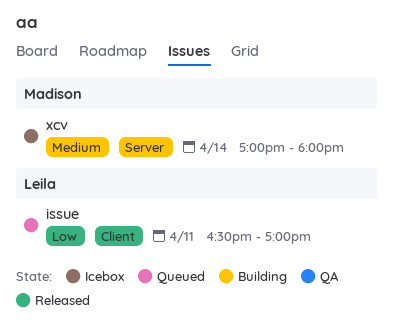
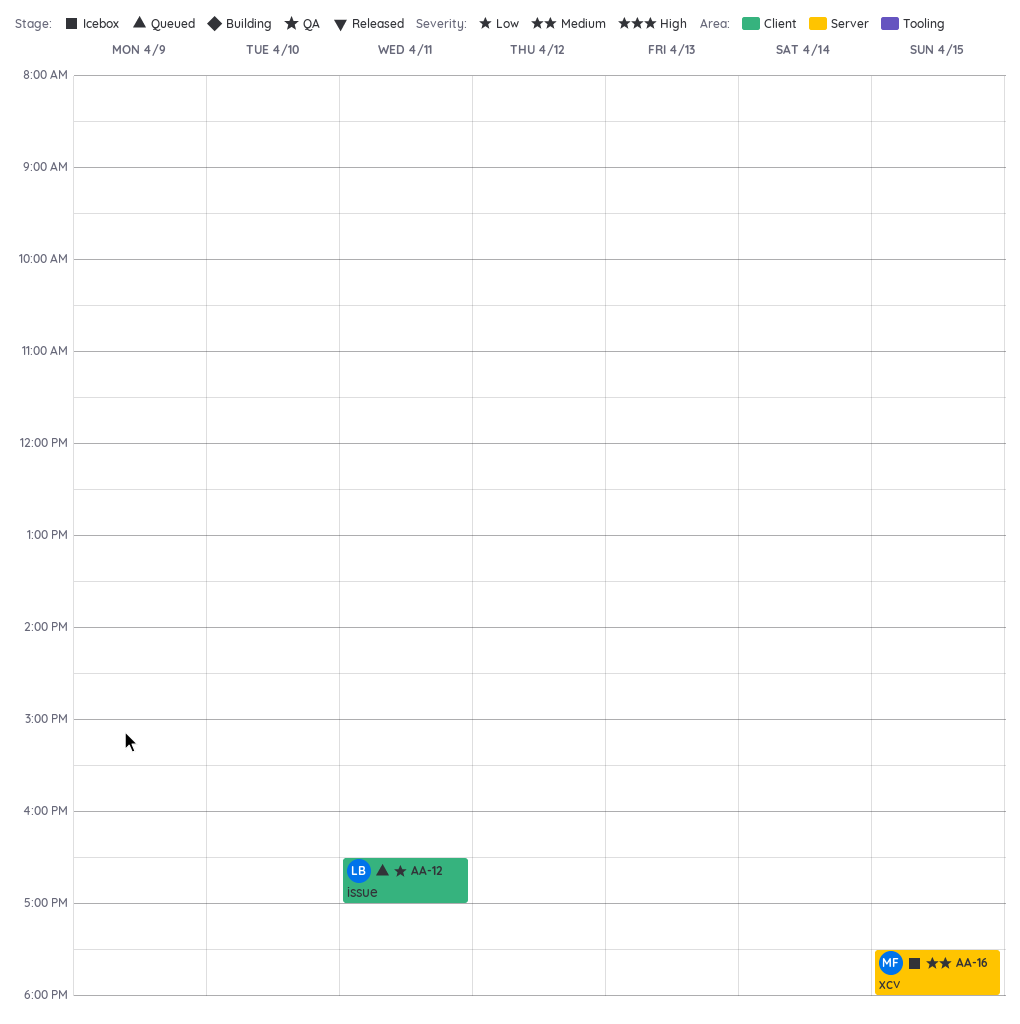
xcv, day: Apr 14 -> Apr 15
xcv, begins: 17:00 -> 17:30

